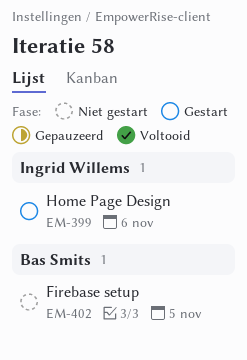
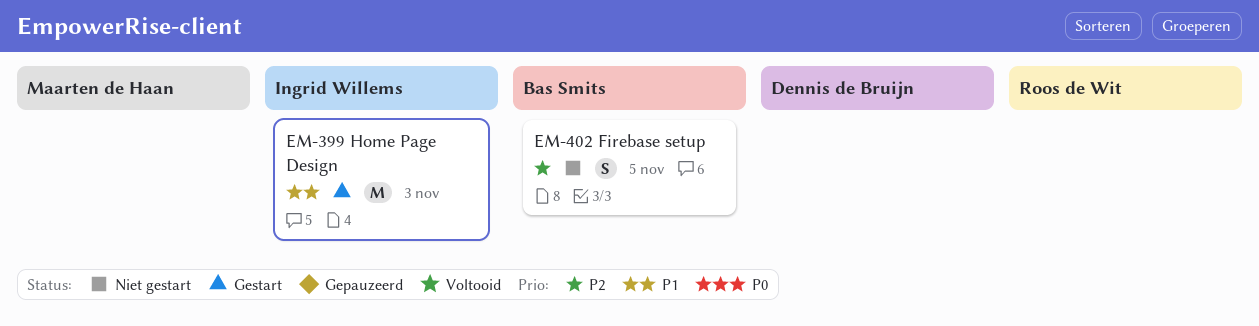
EM-399, due: Nov 6 -> Nov 3

